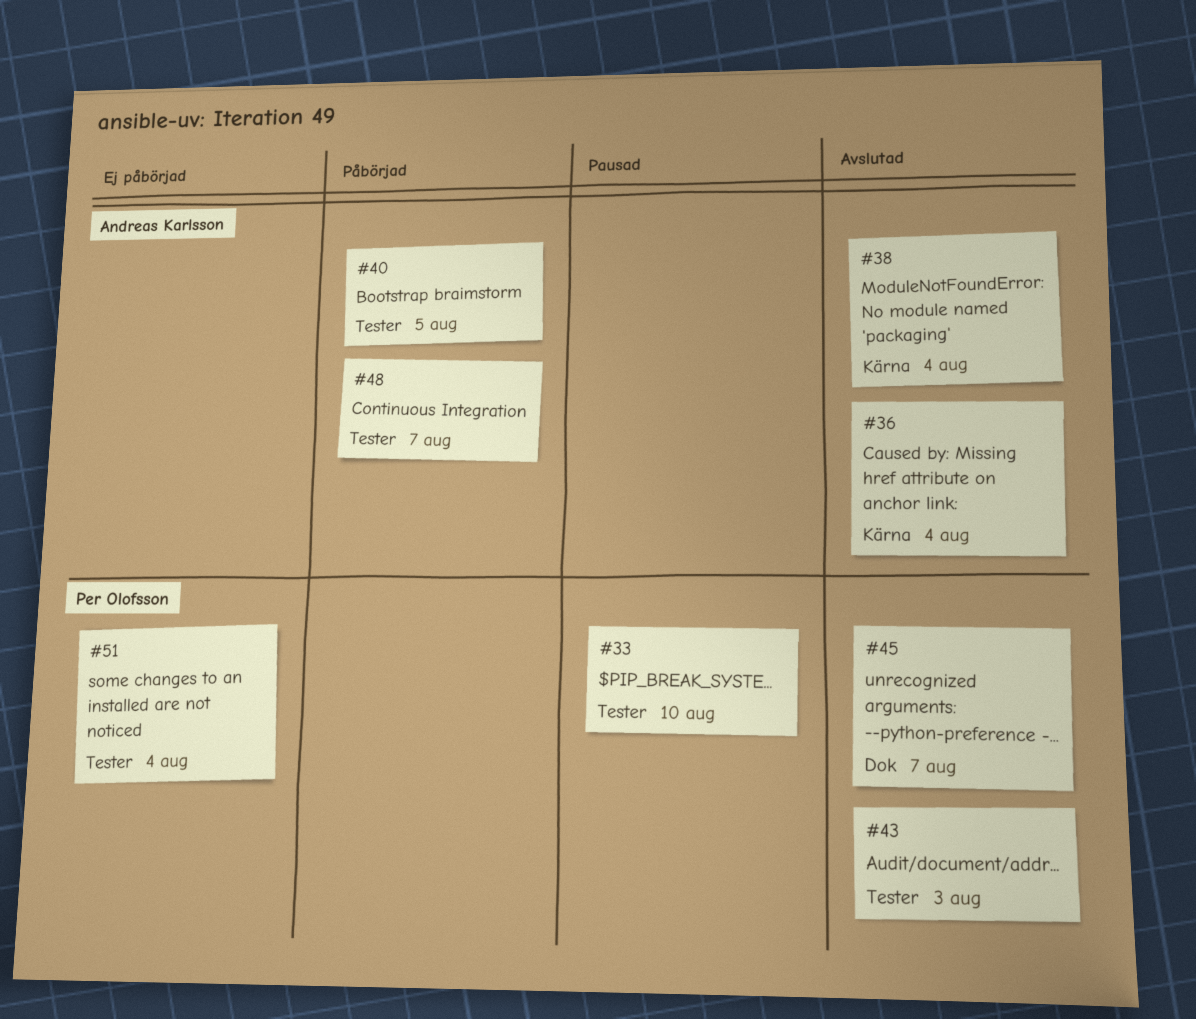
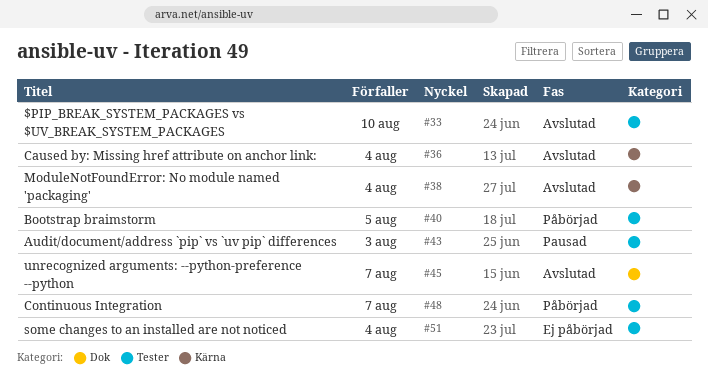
#33, status: Pausad -> Avslutad
#43, status: Avslutad -> Pausad

